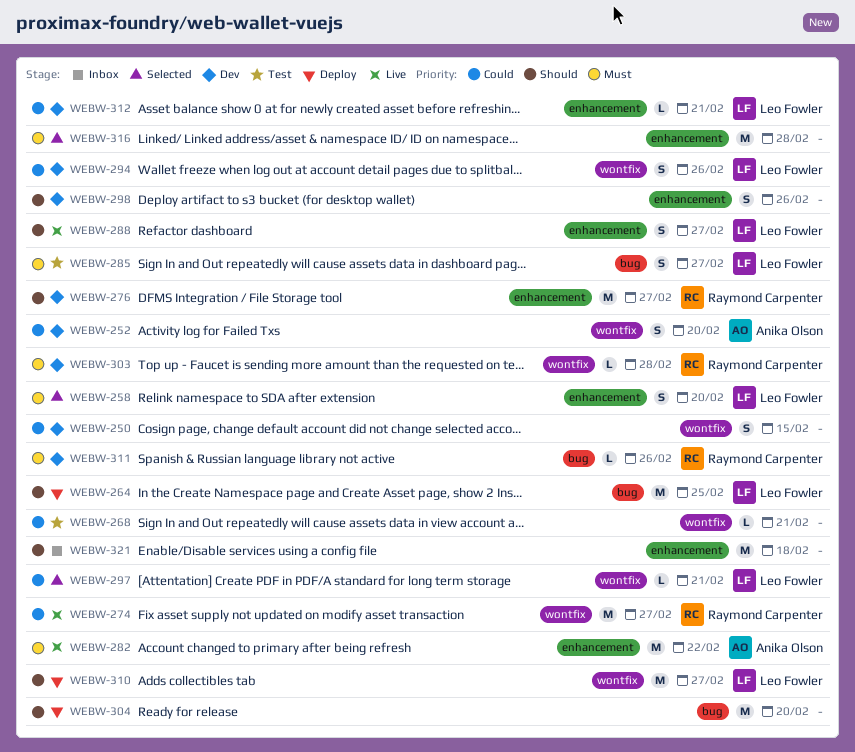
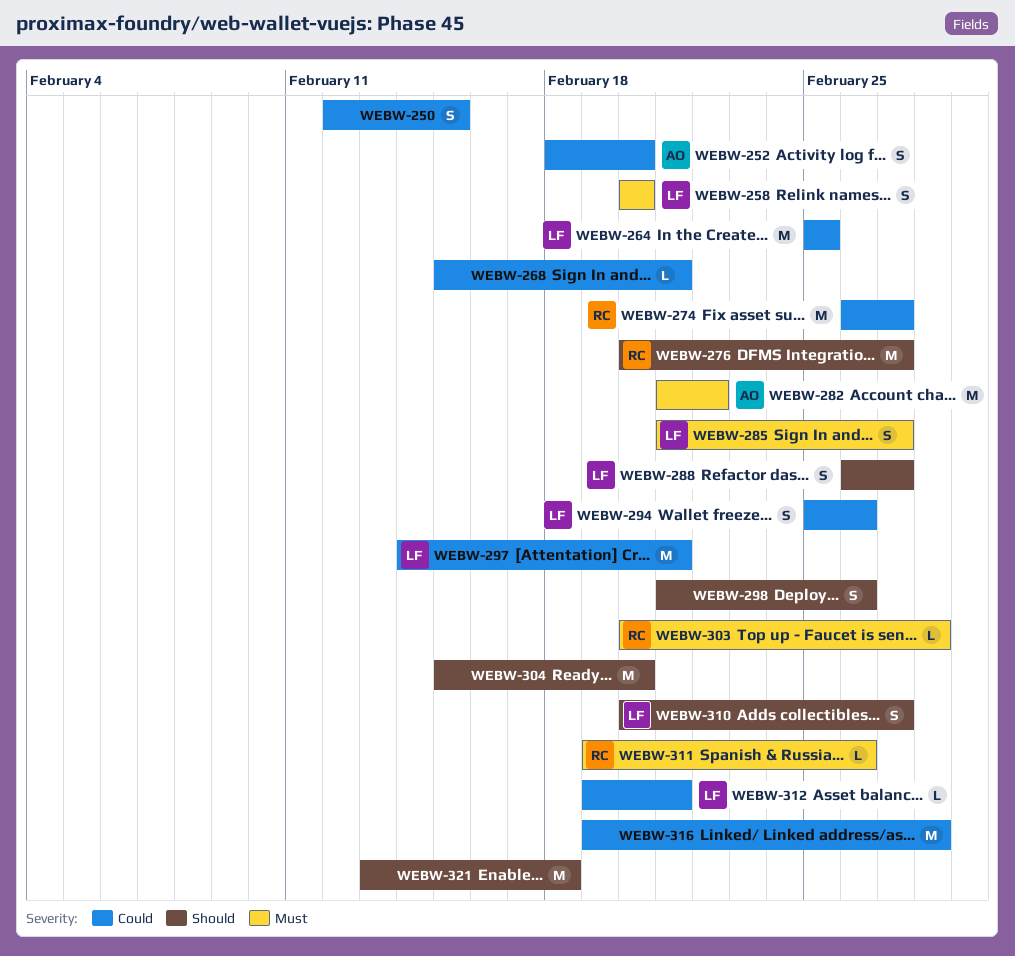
WEBW-264, priority: Should -> Could
WEBW-297, estimate: L -> M
WEBW-310, estimate: M -> S
WEBW-316, priority: Must -> Could

